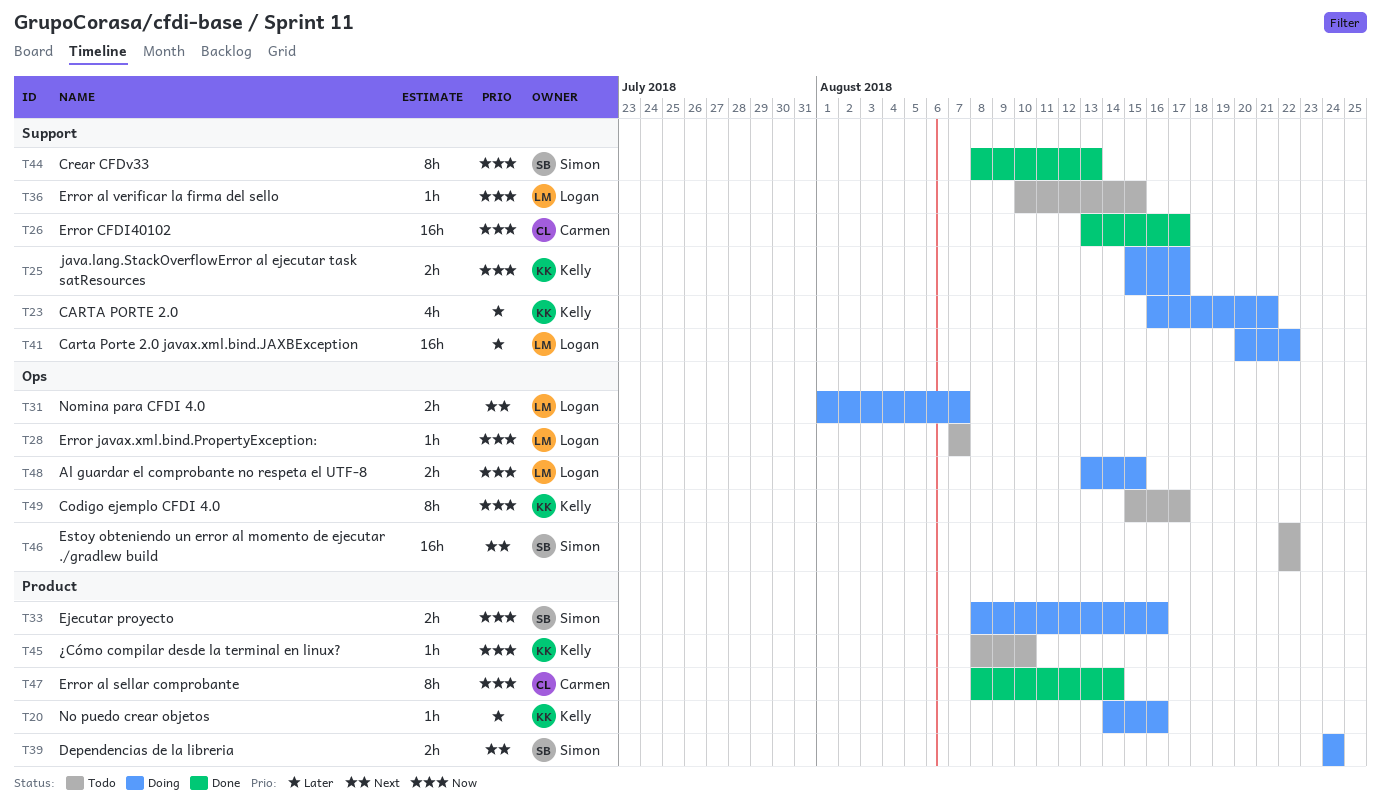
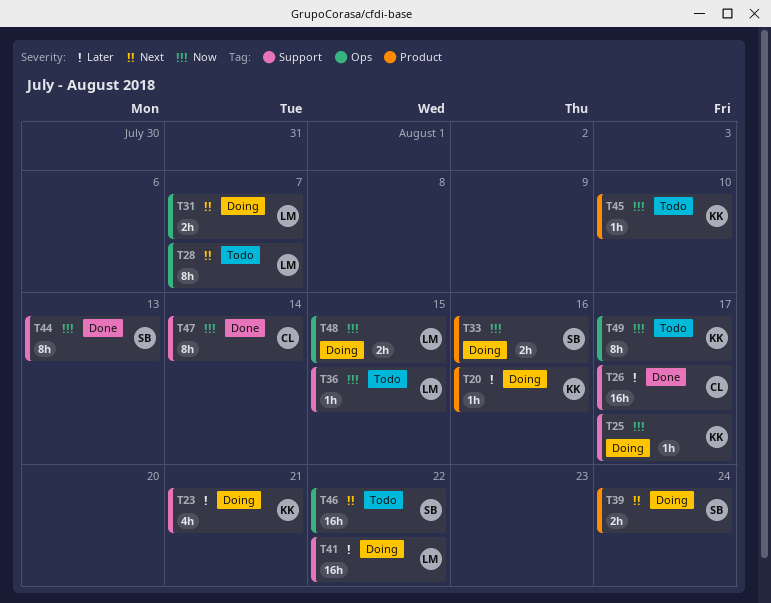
T25, estimate: 2h -> 1h
T26, priority: Now -> Later
T28, priority: Now -> Next
T28, estimate: 1h -> 8h
T47, label: Product -> Support

